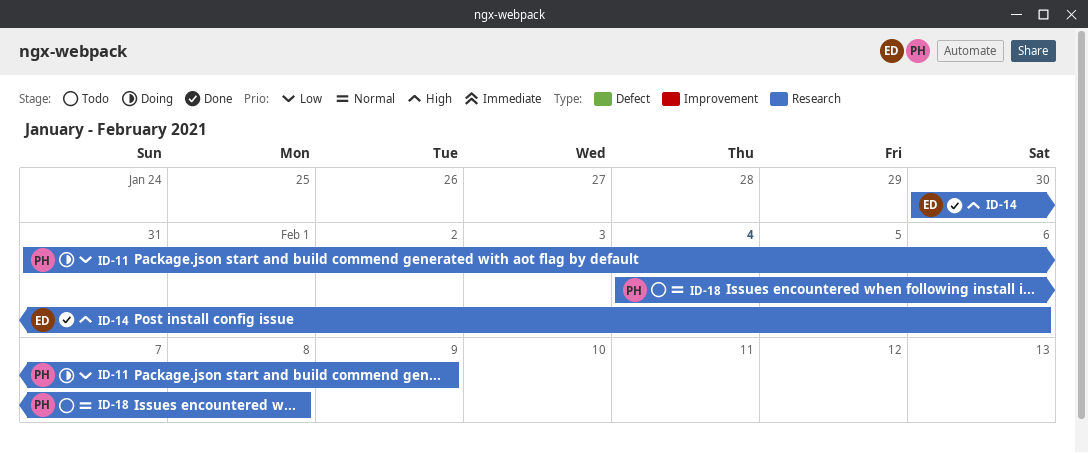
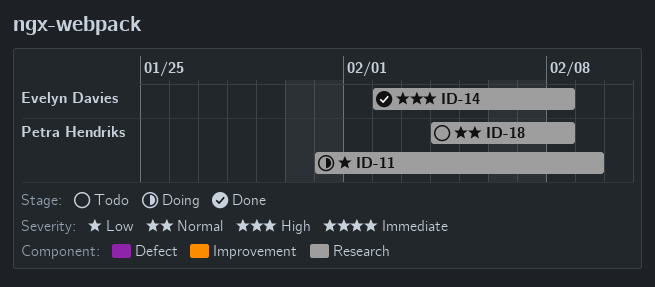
ID-14, start: Jan 30 -> Feb 2
ID-14, due: Feb 6 -> Feb 8

